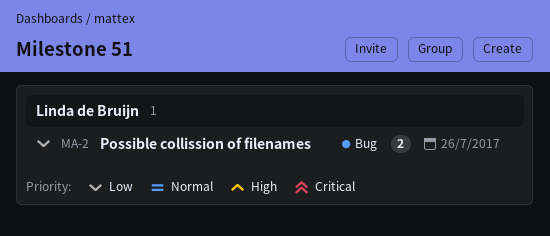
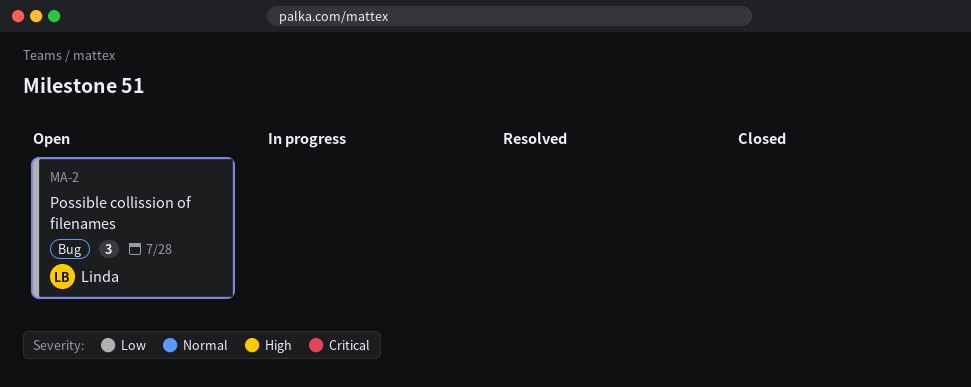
MA-2, estimate: 2 -> 3
MA-2, due: Jul 26 -> Jul 28

